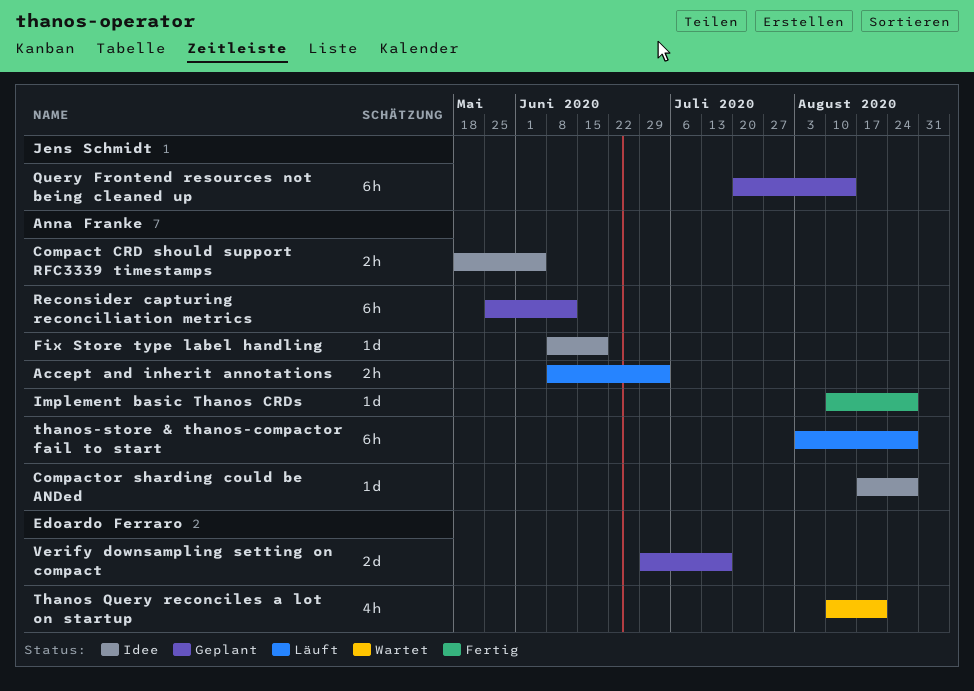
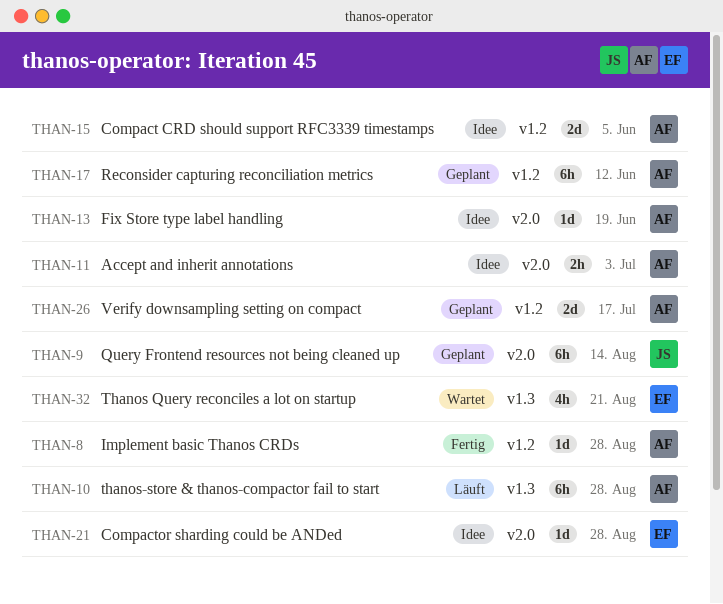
Accept and inherit annotations, status: Läuft -> Idee
Compact CRD should support RFC3339 timestamps, estimate: 2h -> 2d
Compactor sharding could be ANDed, owner: Anna Franke -> Edoardo Ferraro
Verify downsampling setting on compact, owner: Edoardo Ferraro -> Anna Franke

